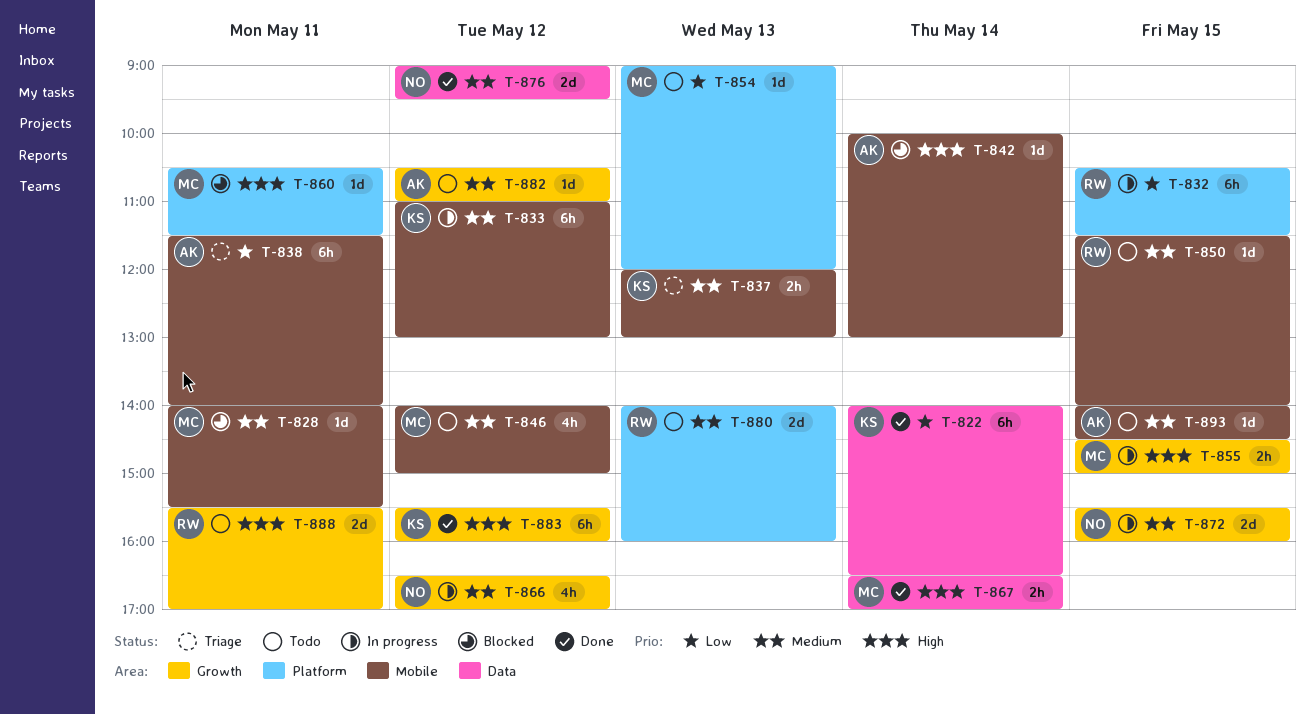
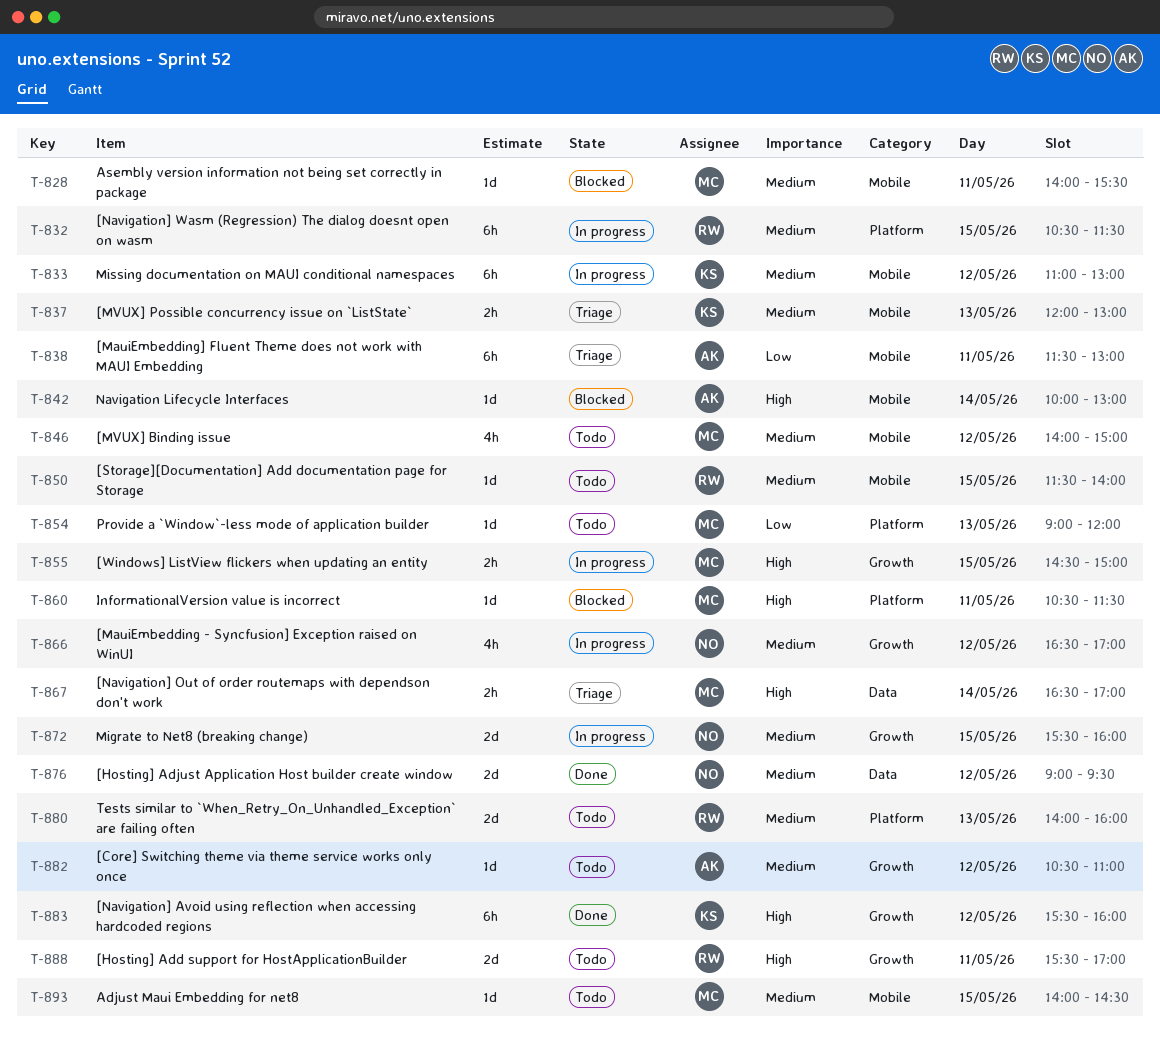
T-822: present -> none
T-832, priority: Low -> Medium
T-838, ends: 14:00 -> 13:00
T-867, status: Done -> Triage
T-893, owner: AK -> MC

